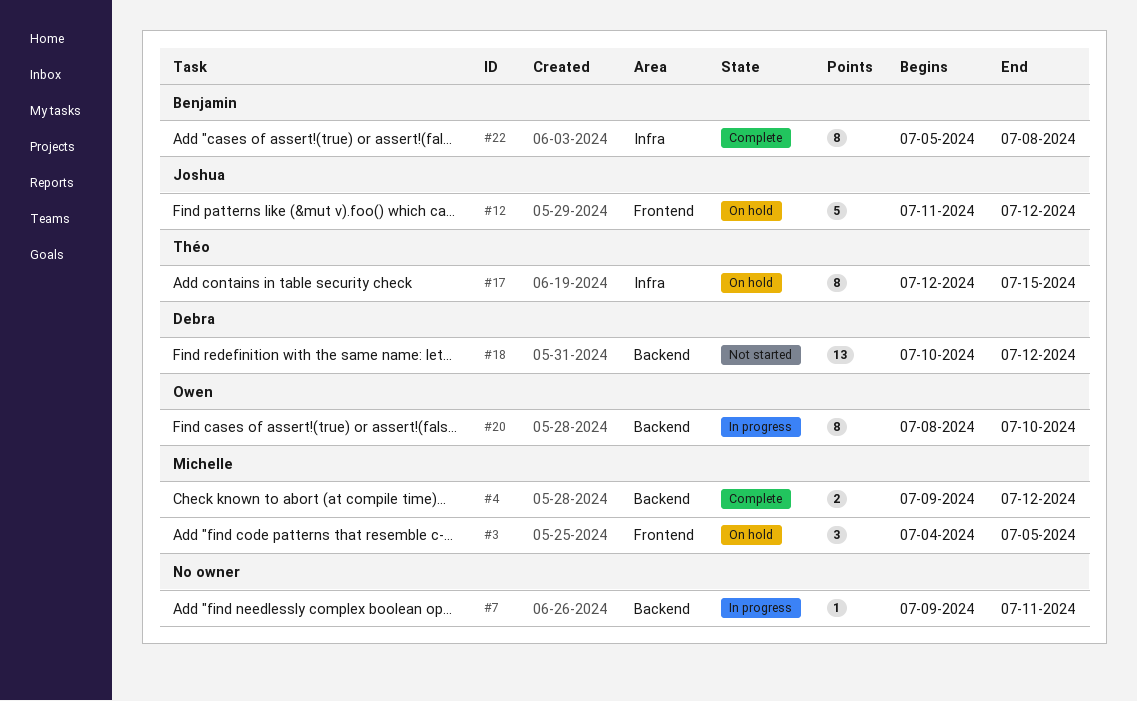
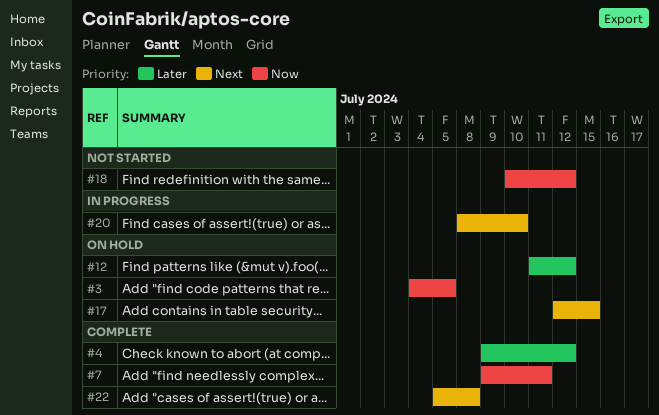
#7, status: In progress -> Complete

